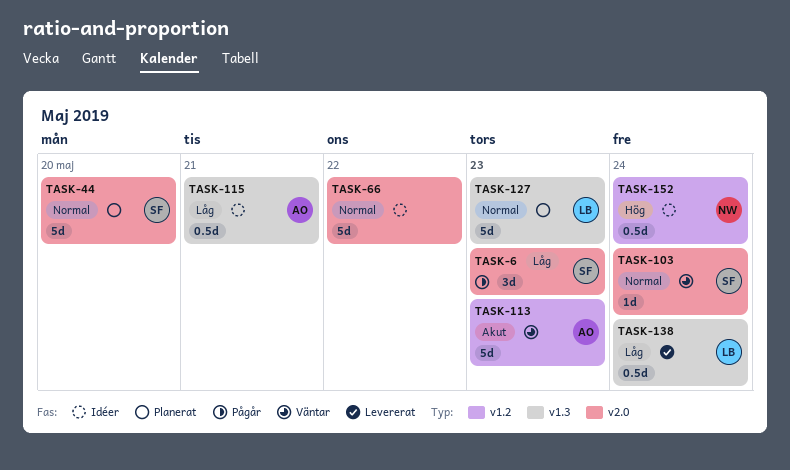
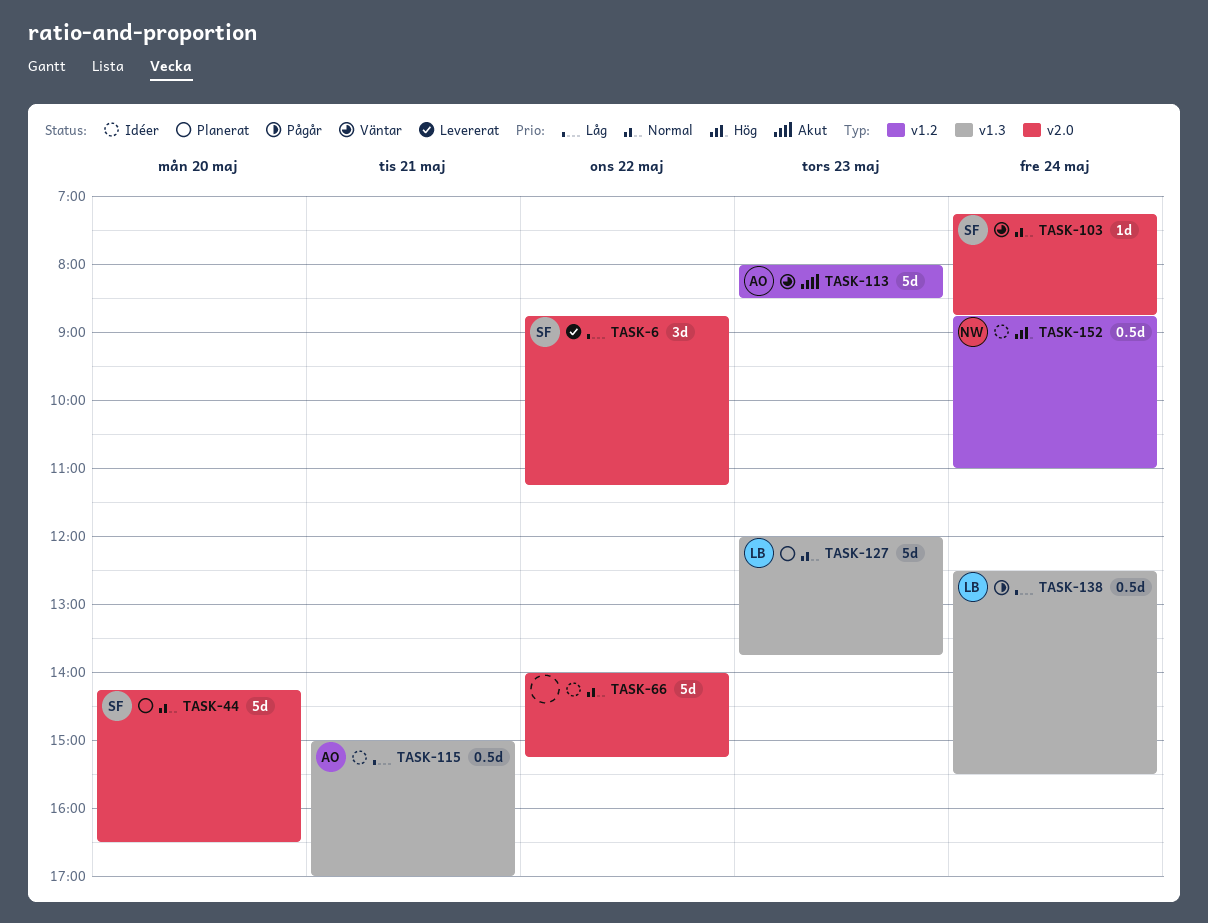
TASK-6, status: Pågår -> Levererat
TASK-6, day: May 23 -> May 22
TASK-138, status: Levererat -> Pågår

